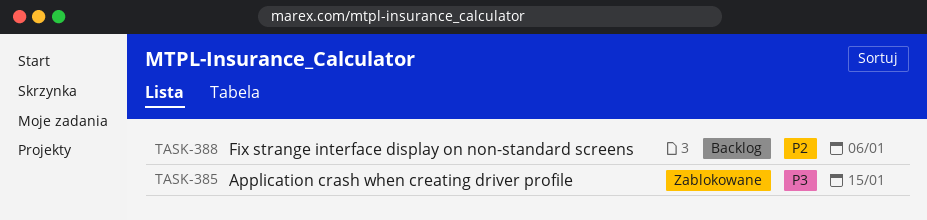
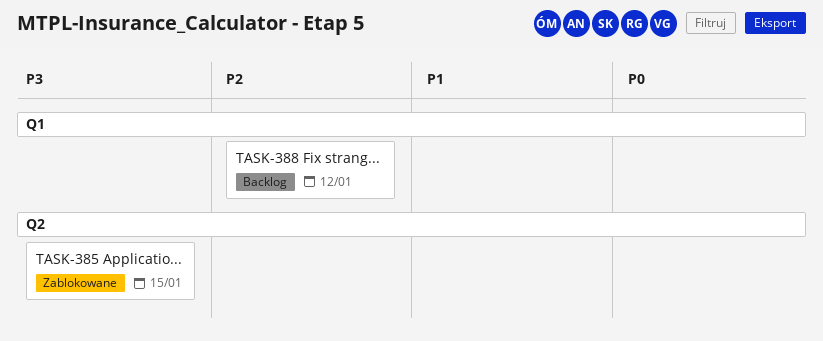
TASK-388, due: Jan 6 -> Jan 12

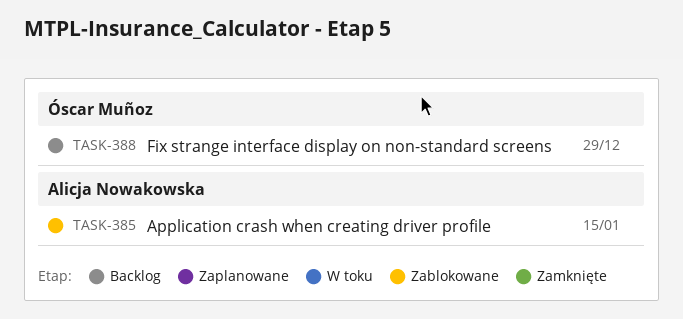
TASK-388, due: Jan 12 -> Dec 29

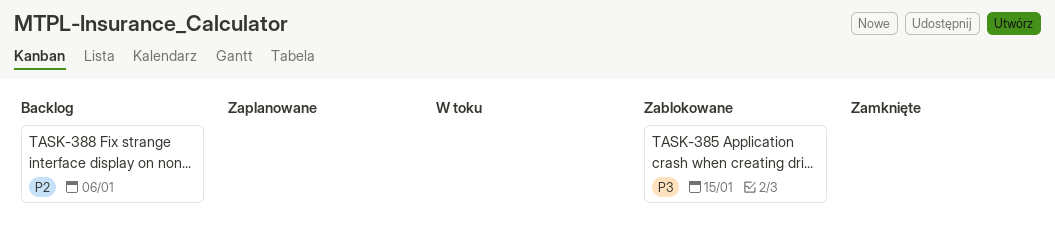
TASK-388, due: Dec 29 -> Jan 6

